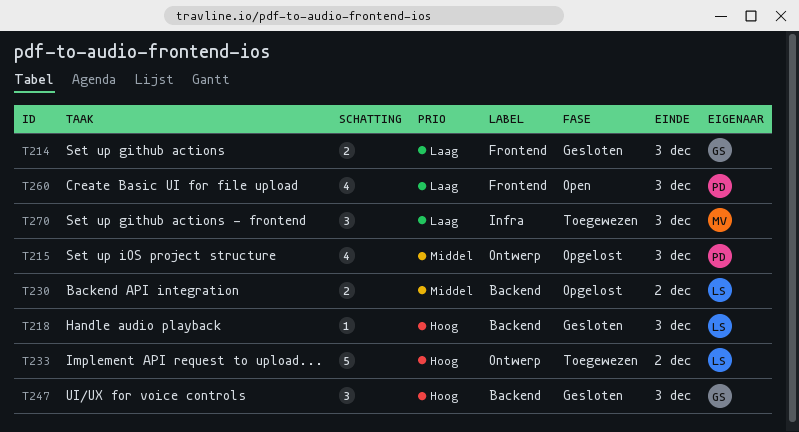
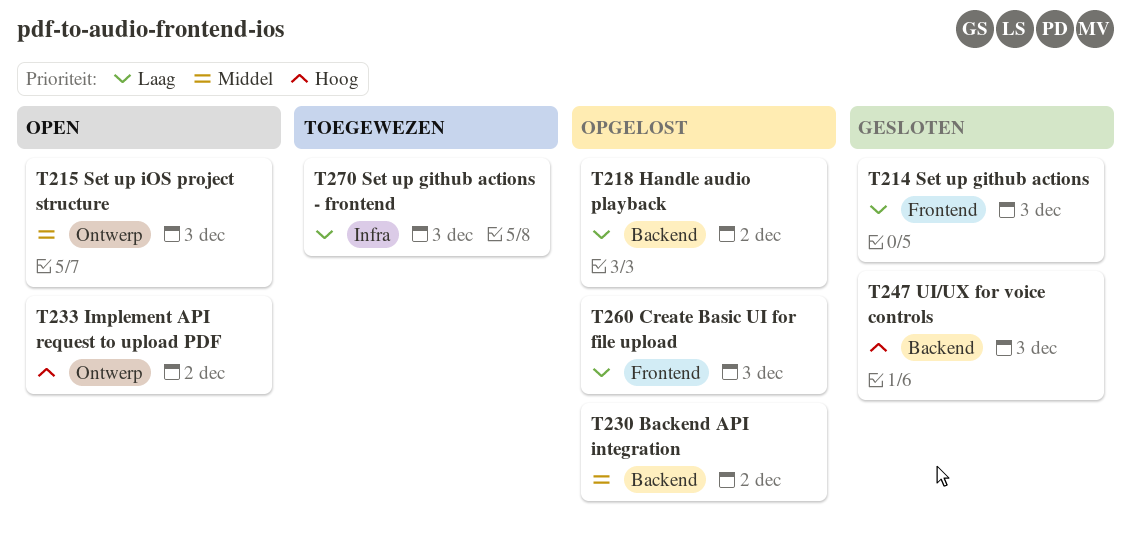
T215, status: Opgelost -> Open
T218, status: Gesloten -> Opgelost
T218, priority: Hoog -> Laag
T218, due: Dec 3 -> Dec 2
T233, status: Toegewezen -> Open
T260, status: Open -> Opgelost

